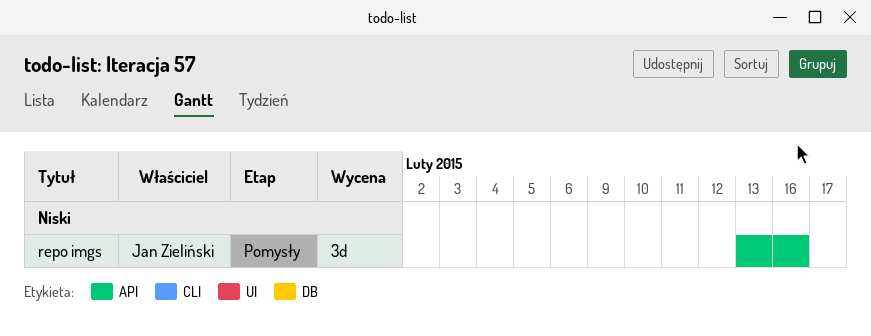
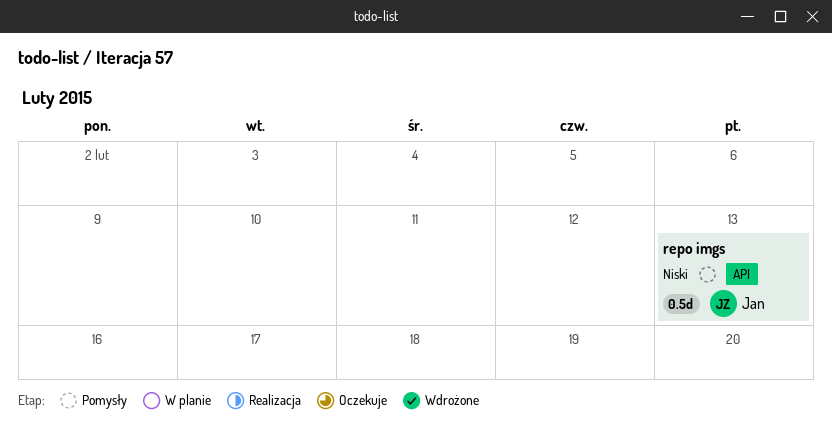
repo imgs, estimate: 3d -> 0.5d
repo imgs, due: Feb 16 -> Feb 13

